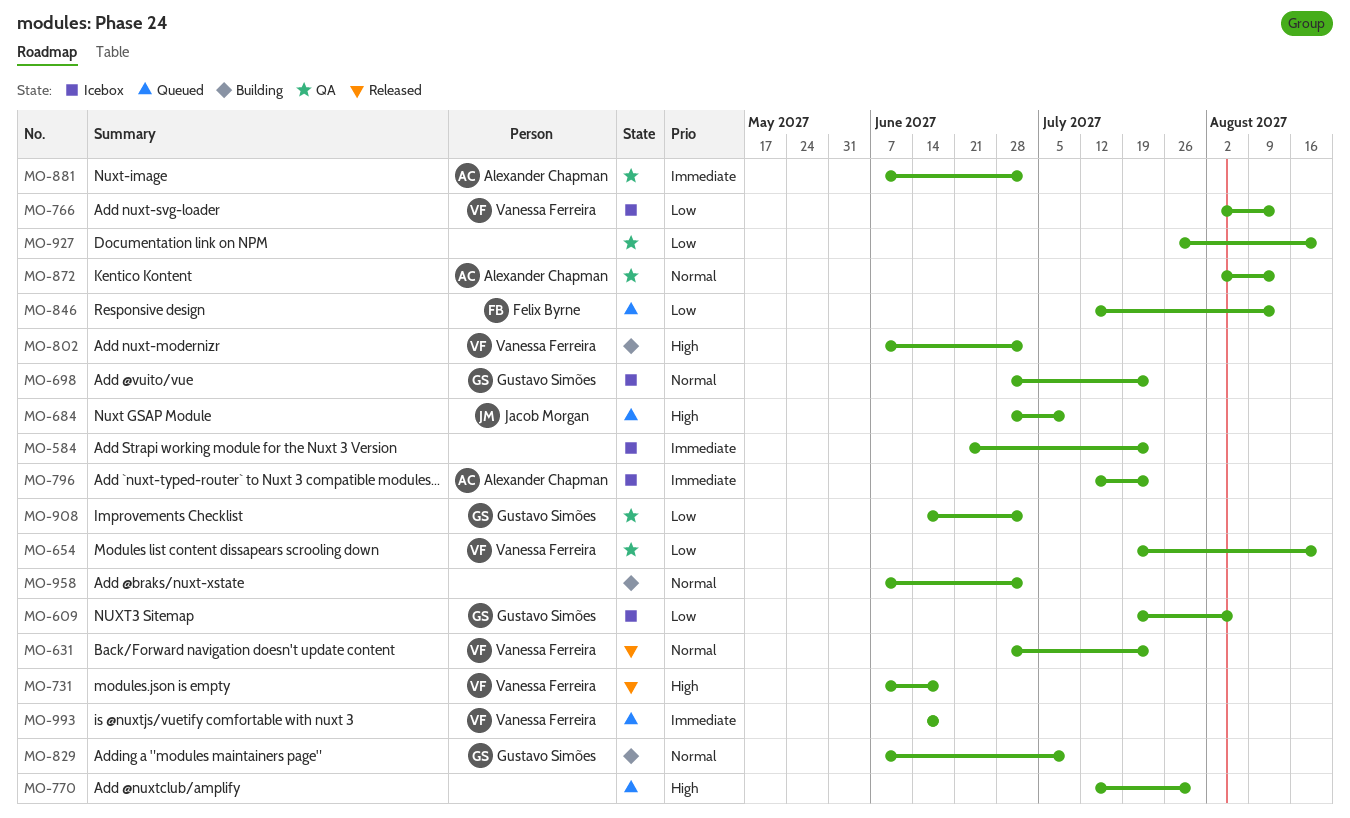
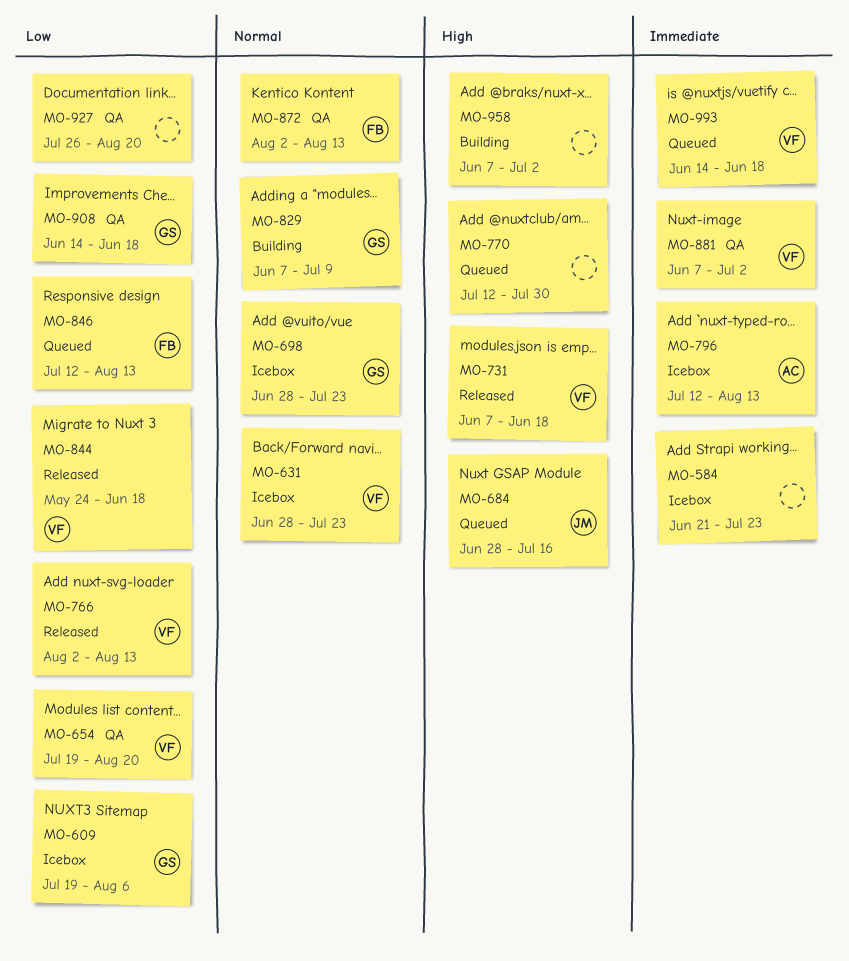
MO-631, status: Released -> Icebox
MO-684, due: Jul 9 -> Jul 16
MO-766, status: Icebox -> Released
MO-796, due: Jul 23 -> Aug 13
MO-802: present -> none
MO-844: none -> present
MO-872, owner: Alexander Chapman -> Felix Byrne
MO-881, owner: Alexander Chapman -> Vanessa Ferreira
MO-908, due: Jul 2 -> Jun 18
MO-958, priority: Normal -> High

